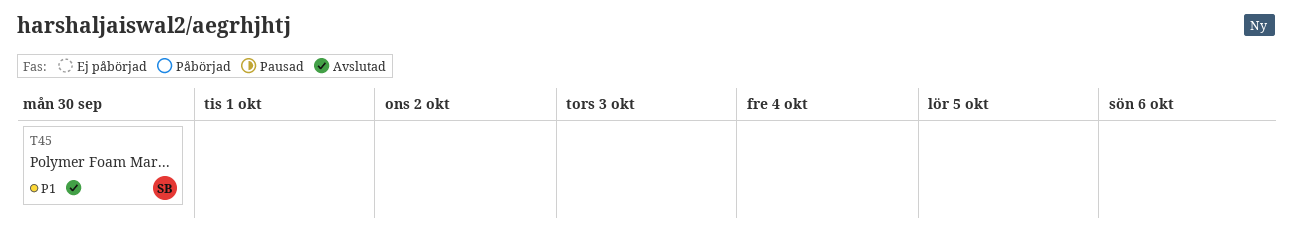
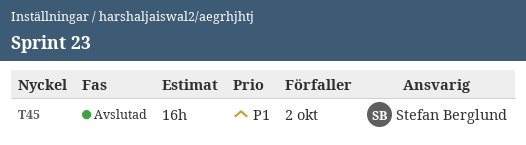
T45, due: Sep 30 -> Oct 2

